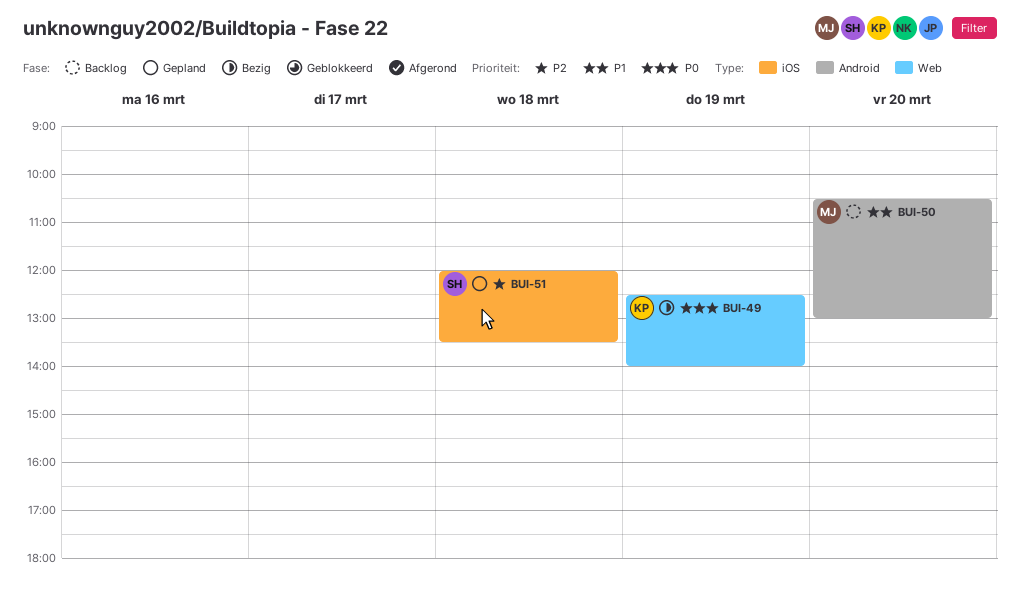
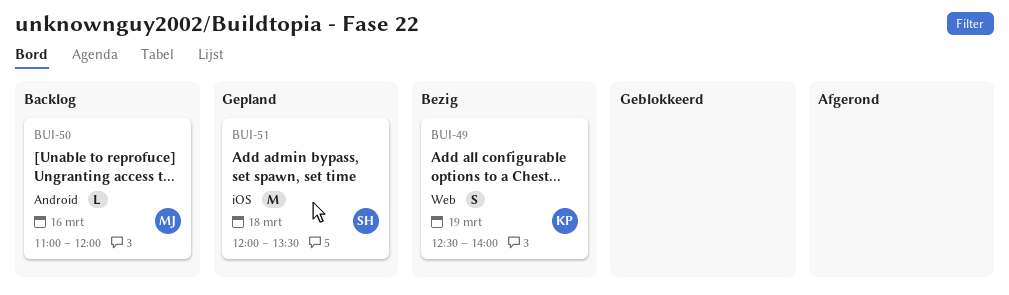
BUI-50, day: Mar 20 -> Mar 16
BUI-50, begins: 10:30 -> 11:00
BUI-50, ends: 13:00 -> 12:00

